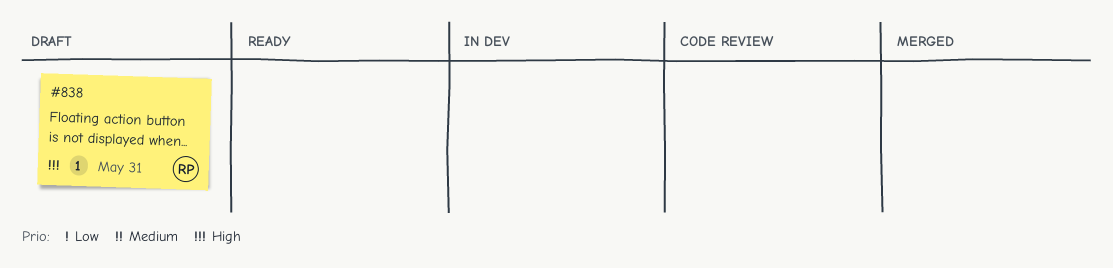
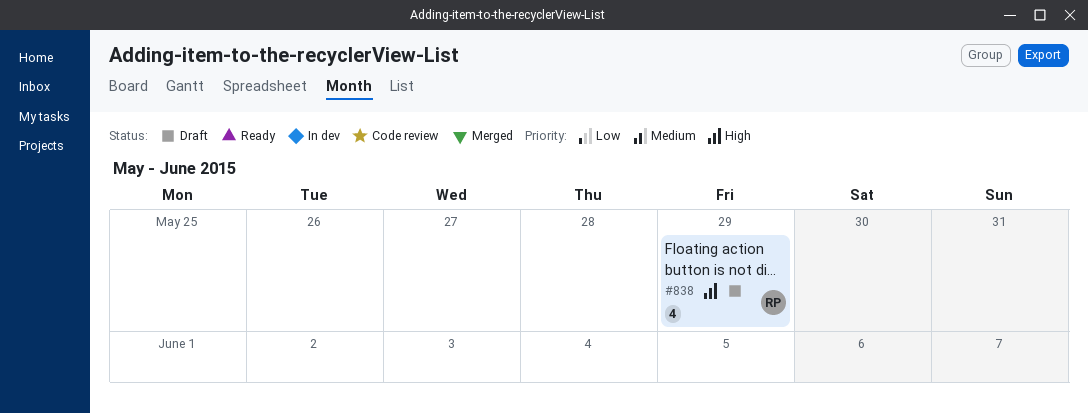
#838, estimate: 1 -> 4
#838, due: May 31 -> May 29

